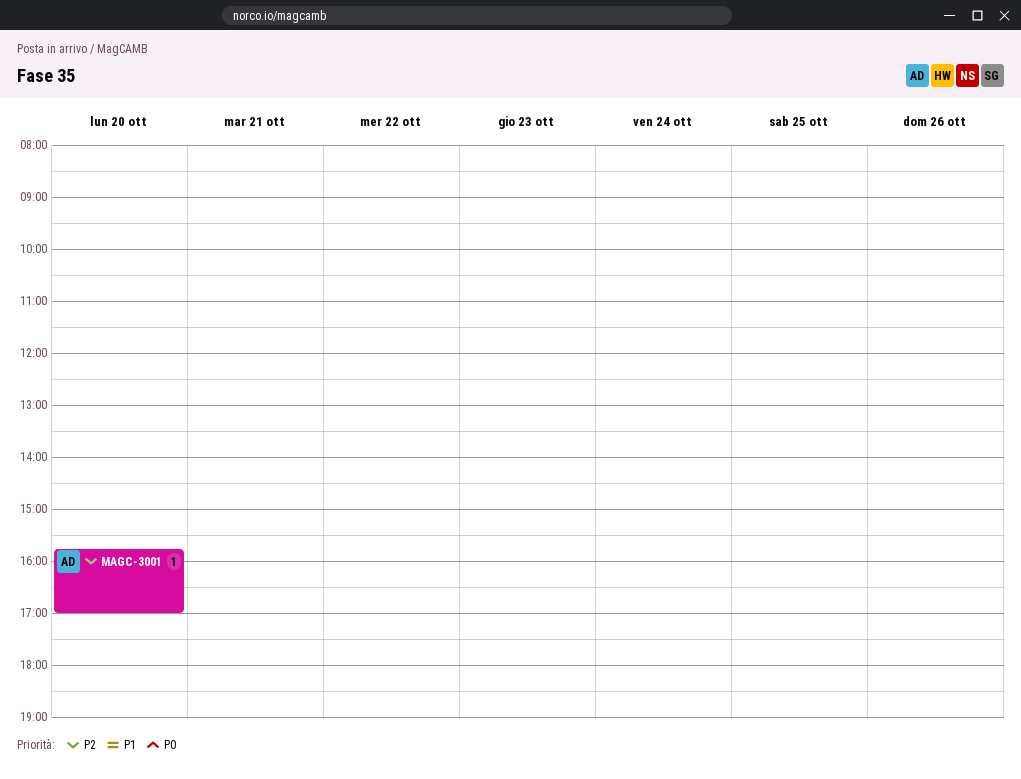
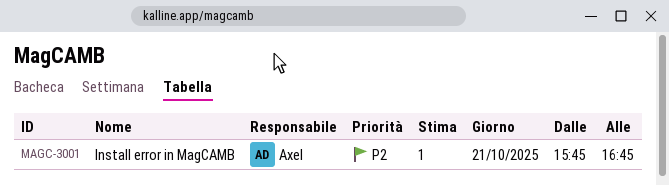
MAGC-3001, day: Oct 20 -> Oct 21
MAGC-3001, ends: 17:00 -> 16:45

